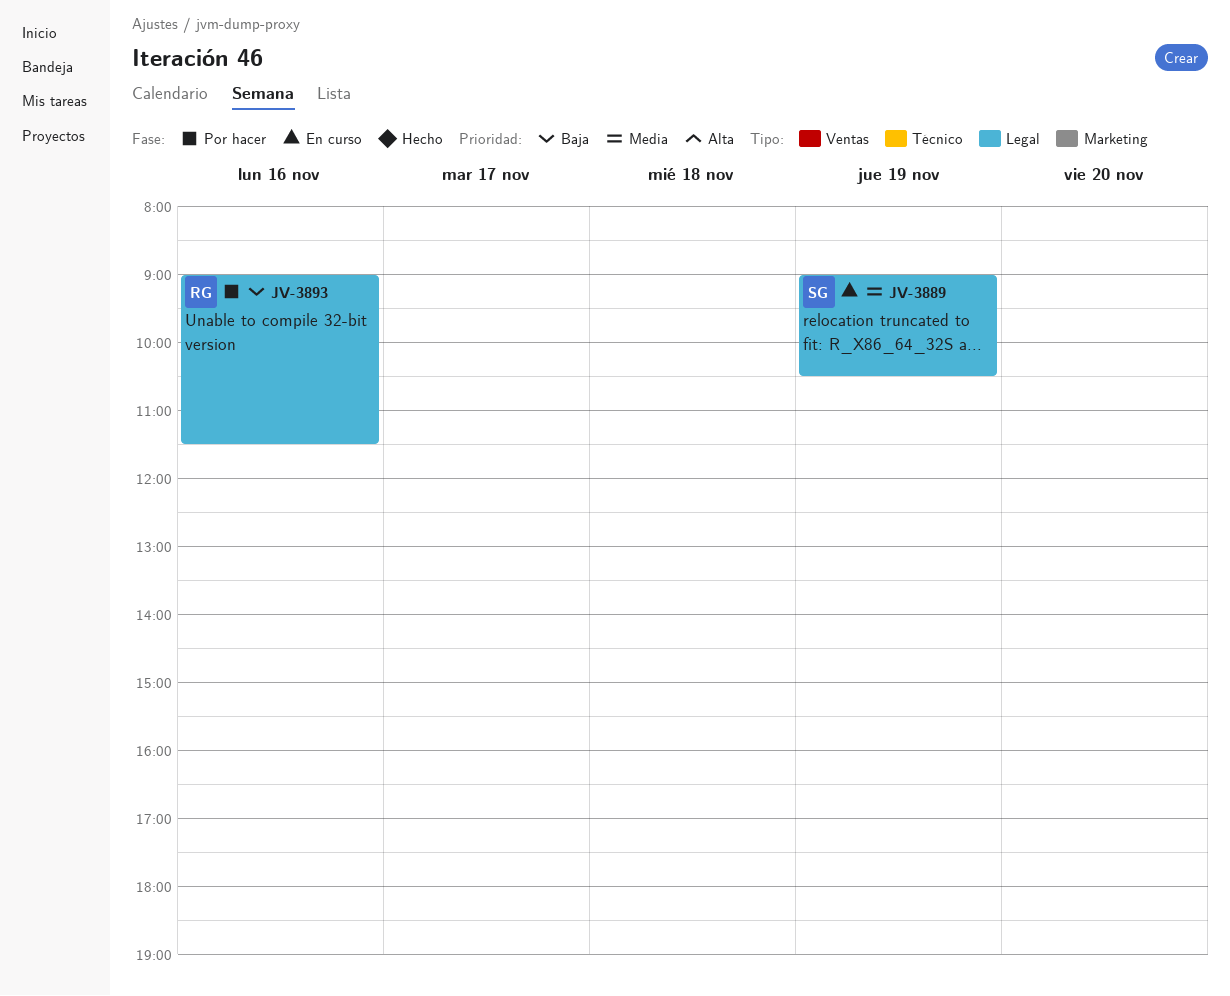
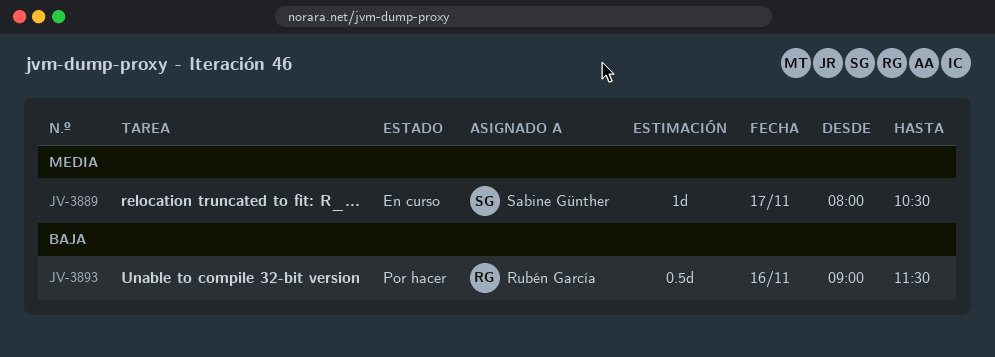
JV-3889, day: Nov 19 -> Nov 17
JV-3889, begins: 09:00 -> 08:00

